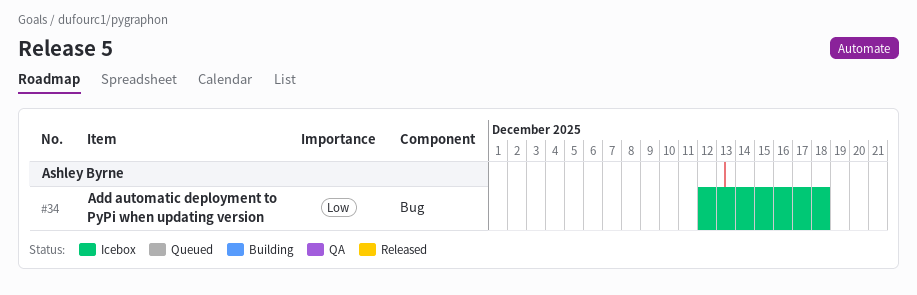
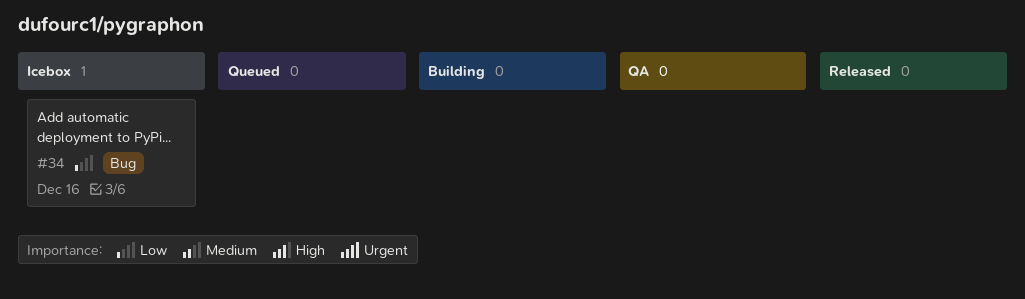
#34, due: Dec 18 -> Dec 16

